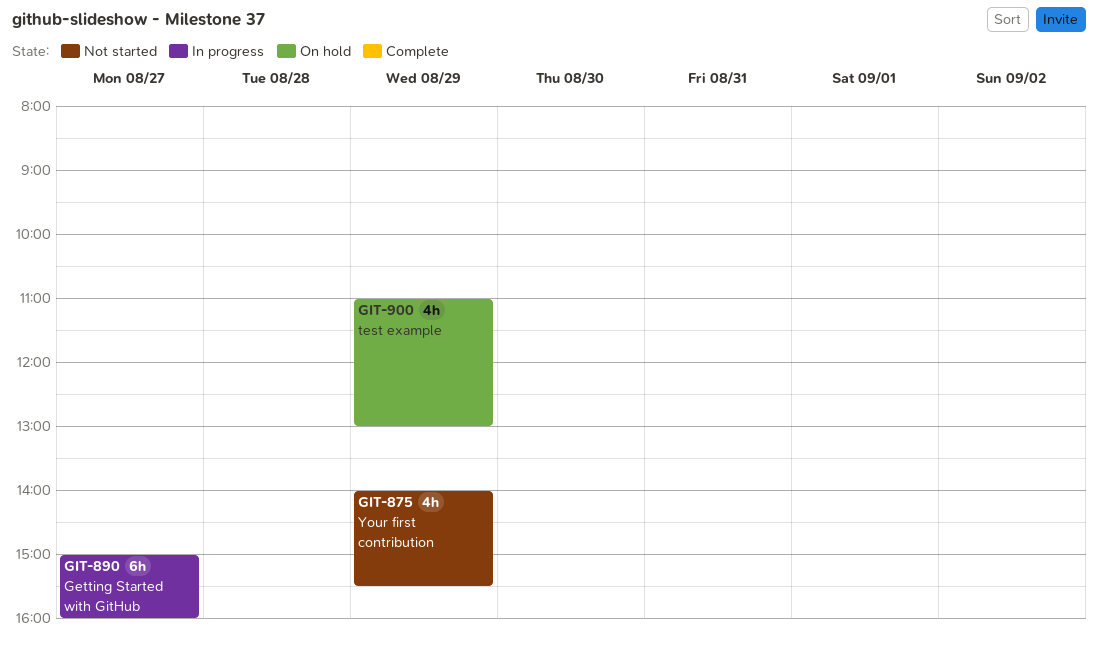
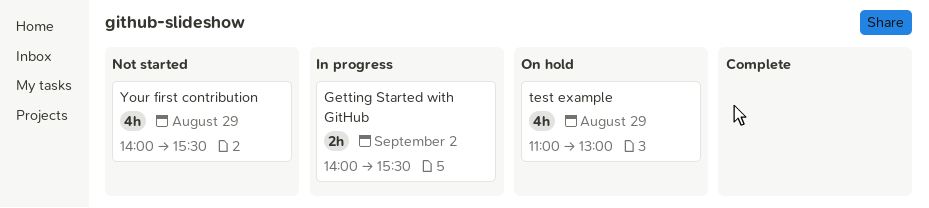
Getting Started with GitHub, estimate: 6h -> 2h
Getting Started with GitHub, day: Aug 27 -> Sep 2
Getting Started with GitHub, begins: 15:00 -> 14:00
Getting Started with GitHub, ends: 16:00 -> 15:30

